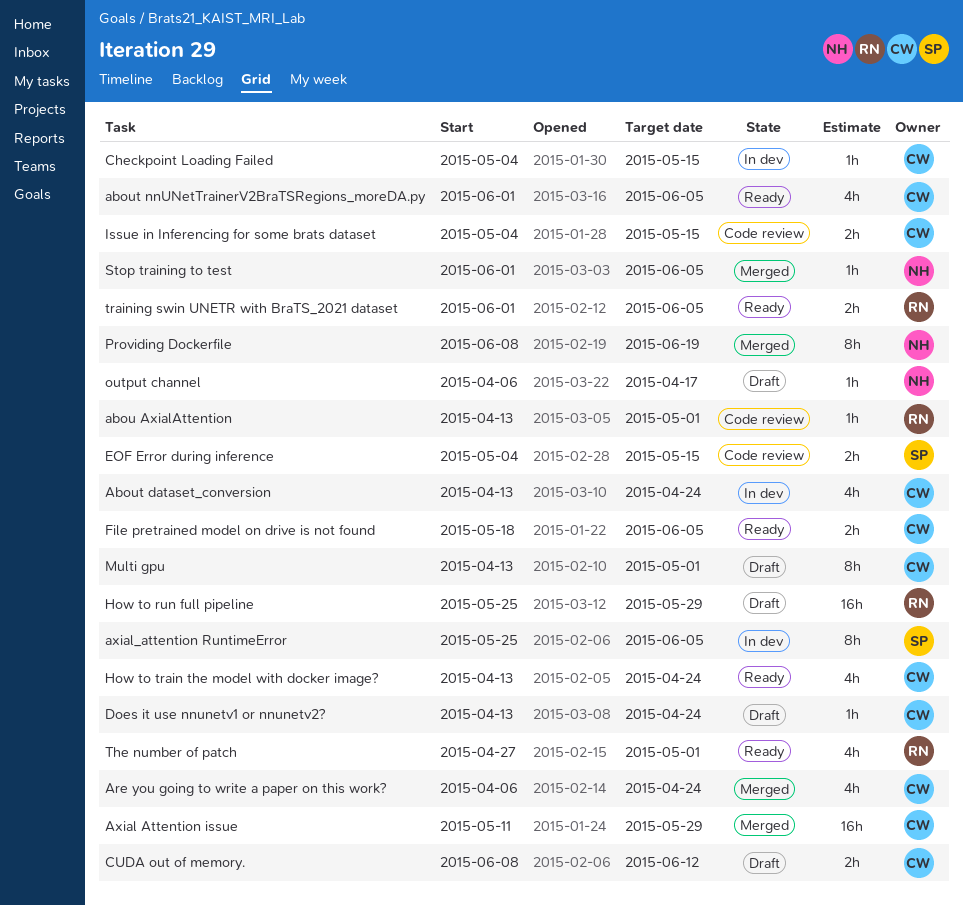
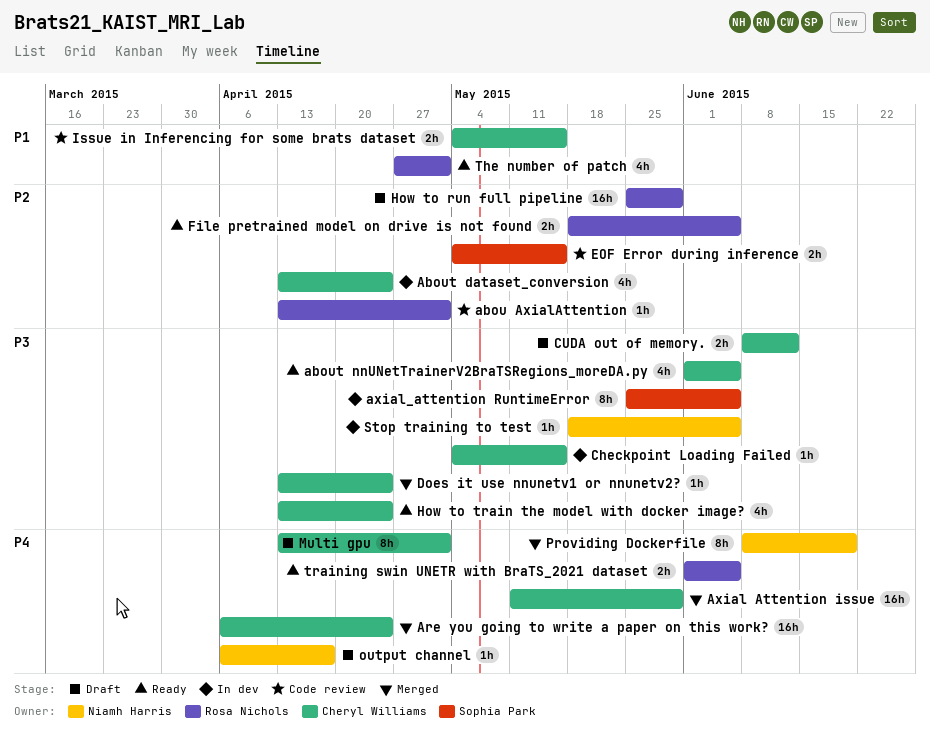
Are you going to write a paper on this work?, estimate: 4h -> 16h
Does it use nnunetv1 or nnunetv2?, status: Draft -> Merged
File pretrained model on drive is not found, owner: Cheryl Williams -> Rosa Nichols
Stop training to test, status: Merged -> In dev
Stop training to test, start: Jun 1 -> May 18

